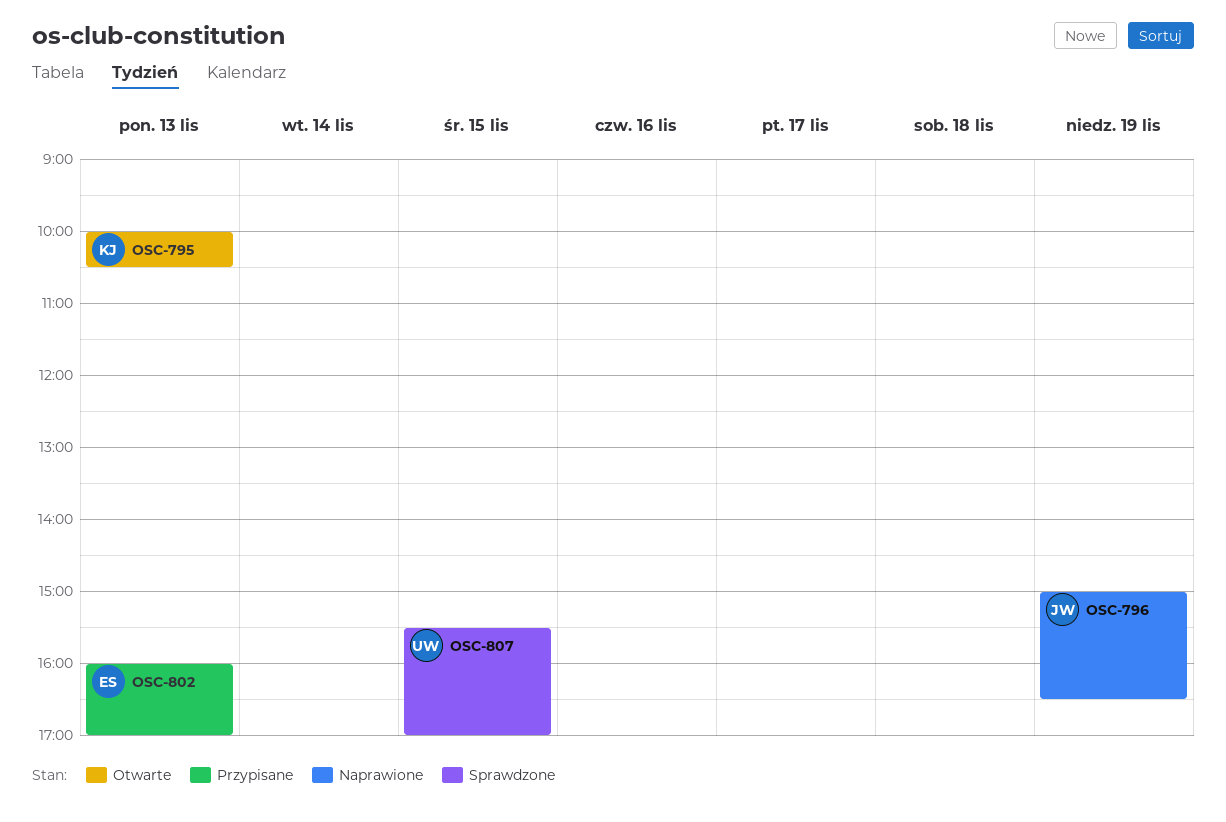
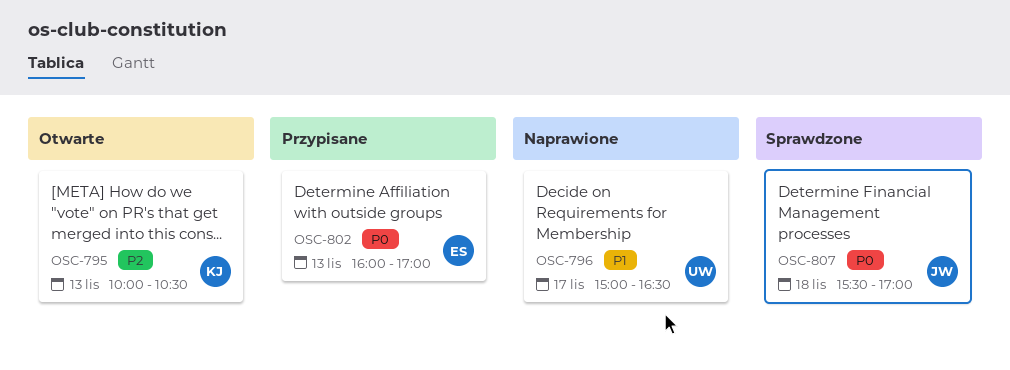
OSC-796, owner: JW -> UW
OSC-796, day: Nov 19 -> Nov 17
OSC-807, owner: UW -> JW
OSC-807, day: Nov 15 -> Nov 18

